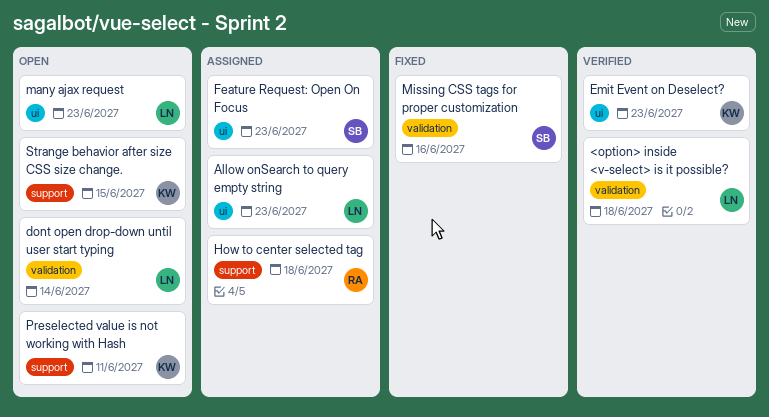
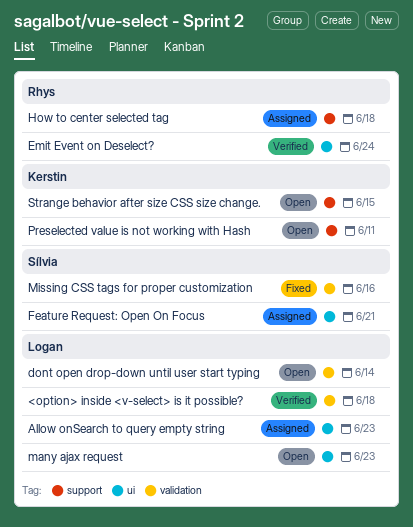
Emit Event on Deselect?, owner: Kerstin -> Rhys
Emit Event on Deselect?, due: Jun 23 -> Jun 24
Feature Request: Open On Focus, due: Jun 23 -> Jun 21

